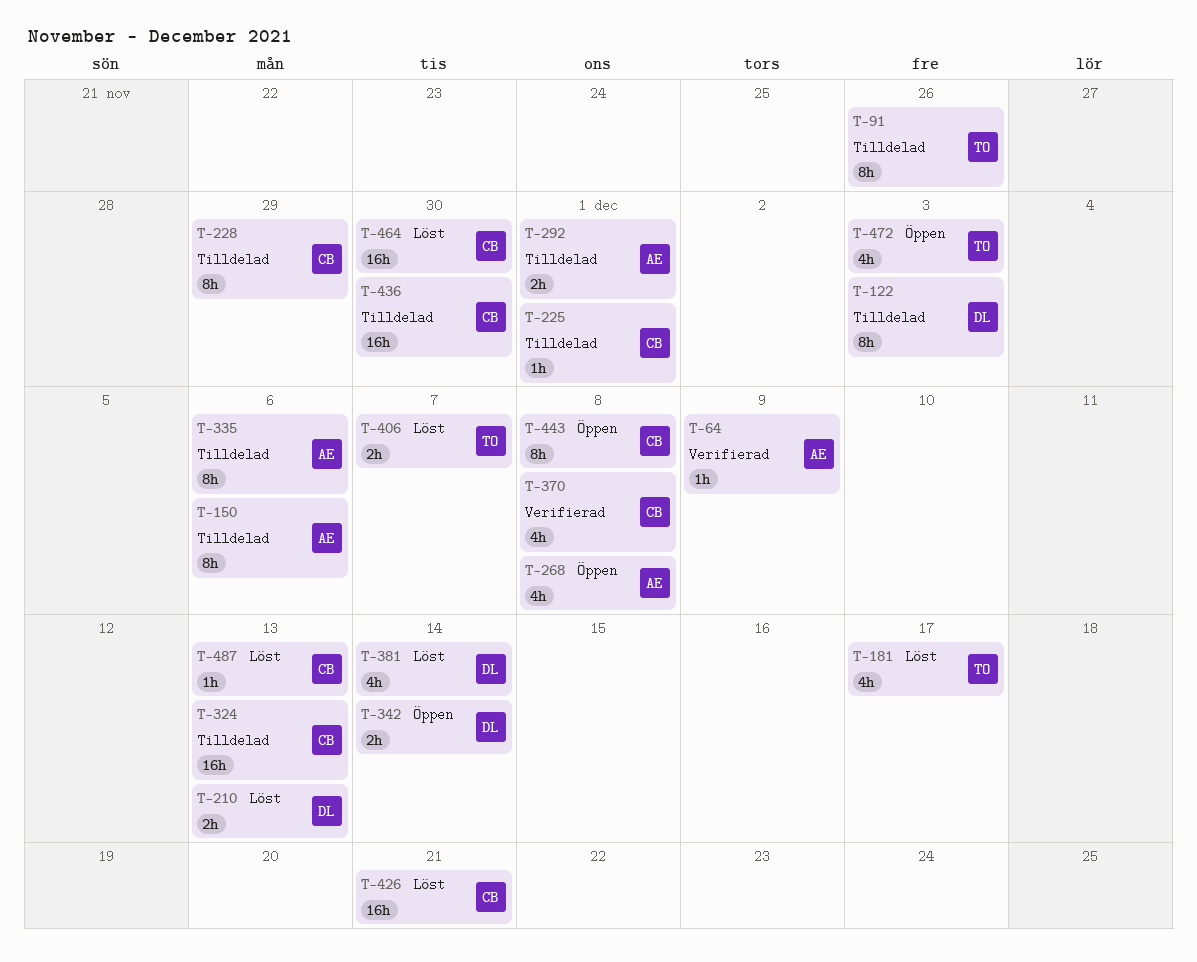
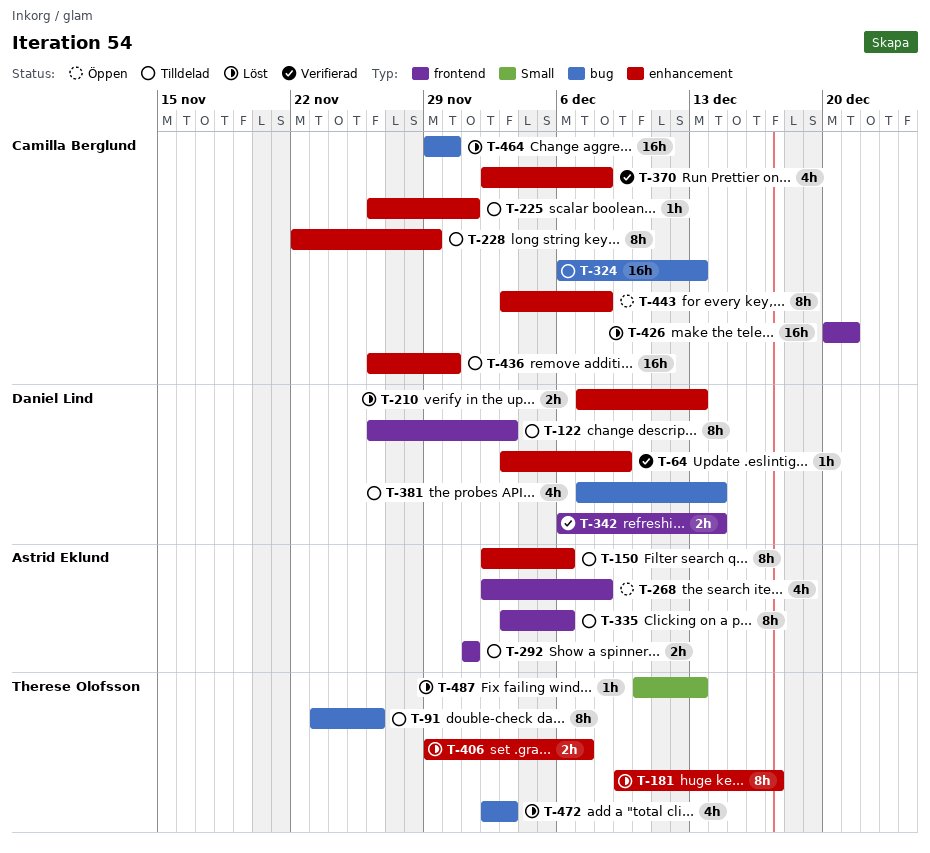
T-64, owner: Astrid Eklund -> Daniel Lind
T-181, estimate: 4h -> 8h
T-342, status: Öppen -> Verifierad
T-381, status: Löst -> Tilldelad
T-472, status: Öppen -> Löst
T-487, owner: Camilla Berglund -> Therese Olofsson

